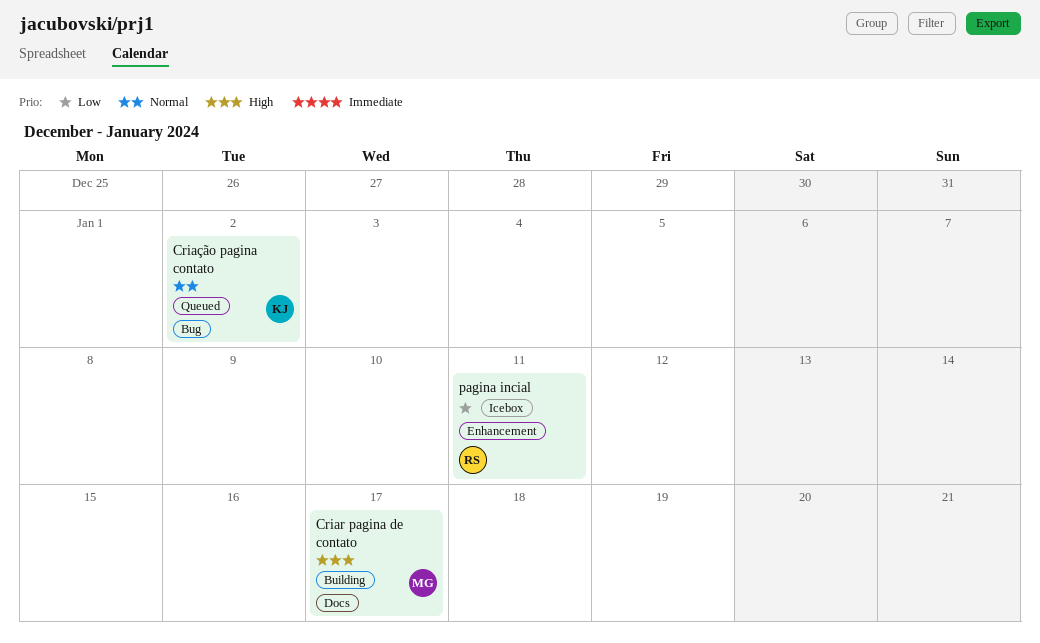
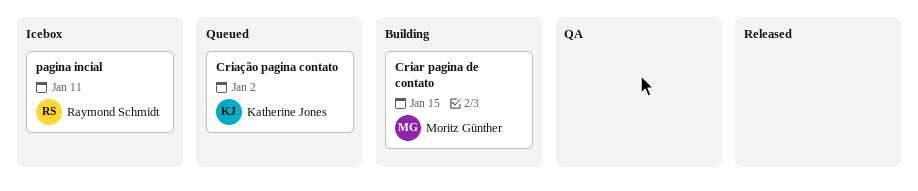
Criar pagina de contato, due: Jan 17 -> Jan 15

